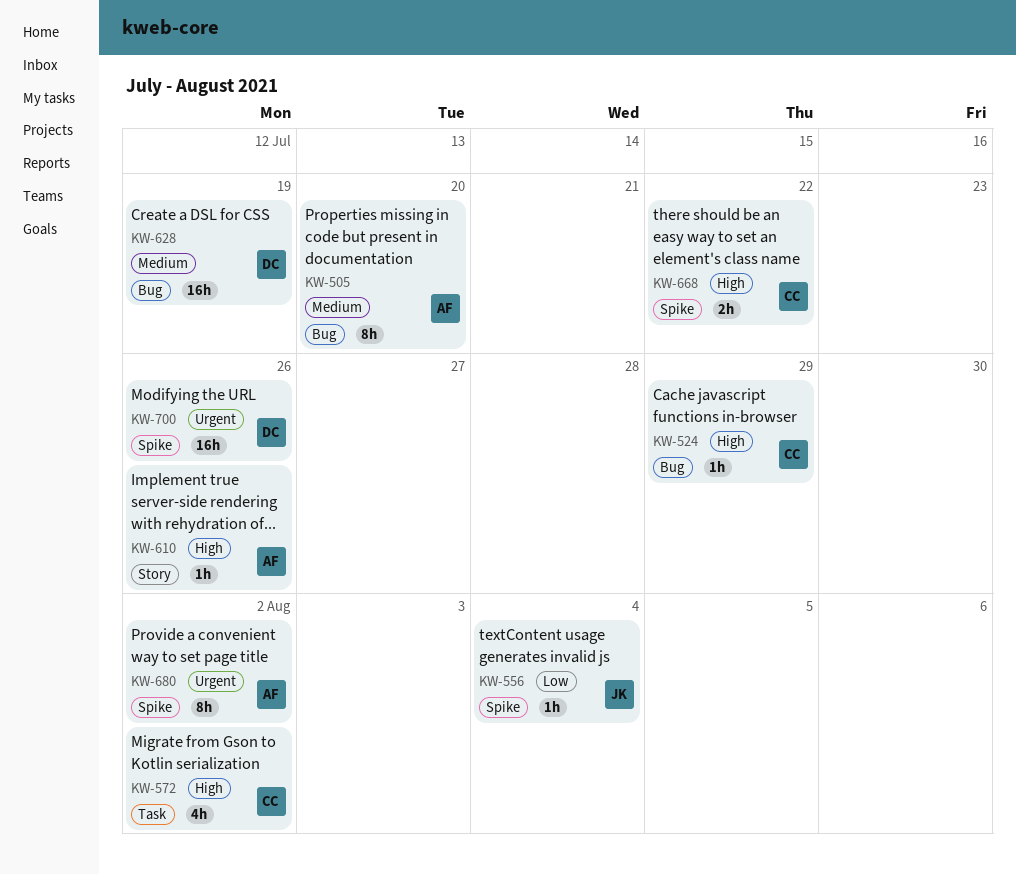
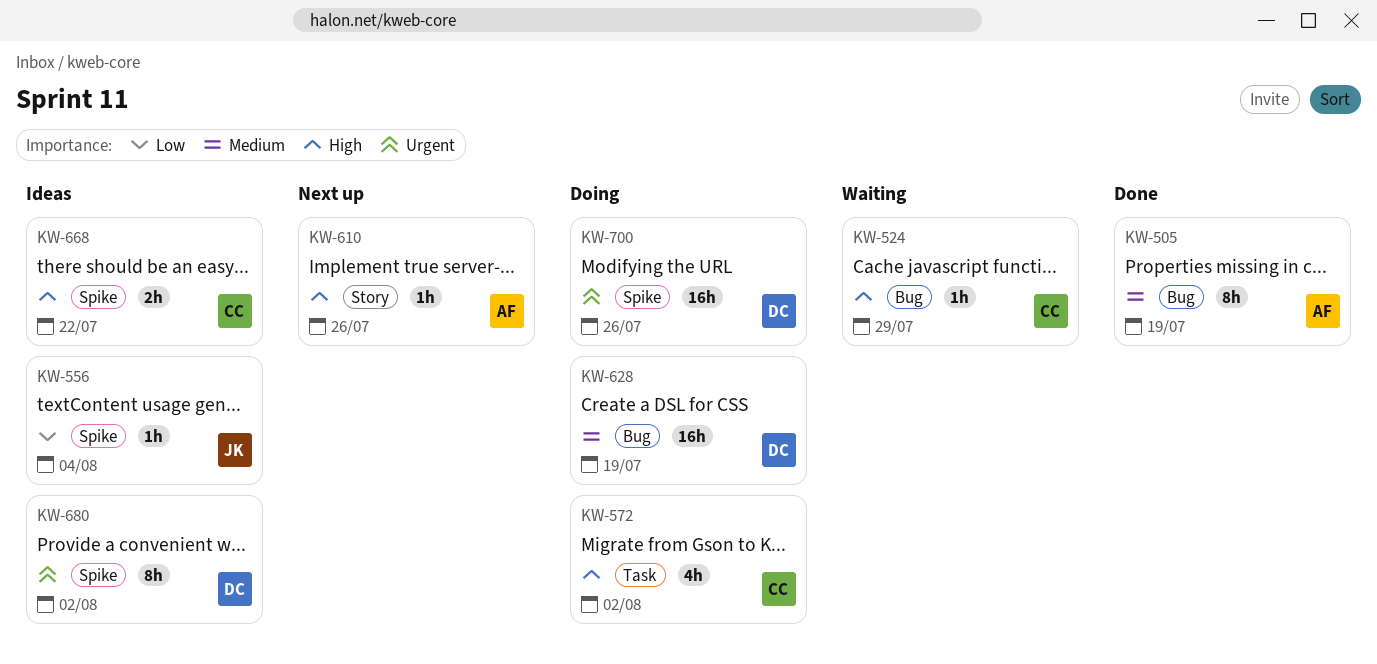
KW-505, due: Jul 20 -> Jul 19
KW-680, owner: AF -> DC

